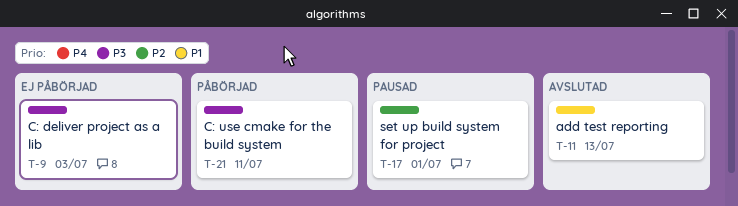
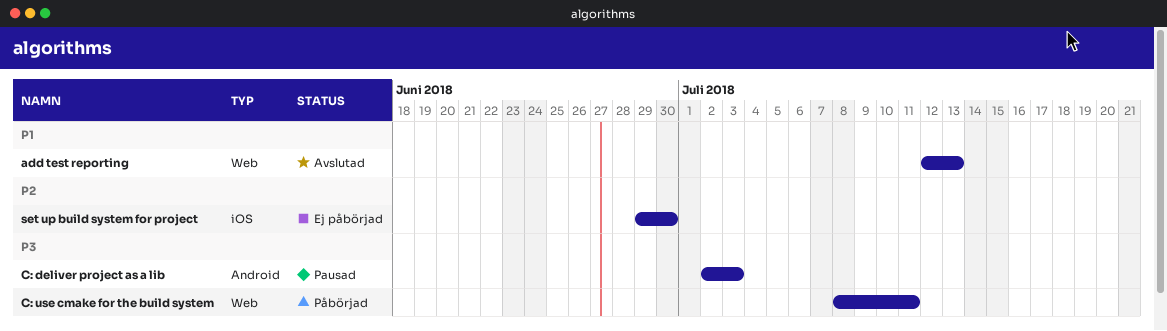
C: deliver project as a lib, status: Ej påbörjad -> Pausad
set up build system for project, status: Pausad -> Ej påbörjad
set up build system for project, due: Jul 1 -> Jun 30

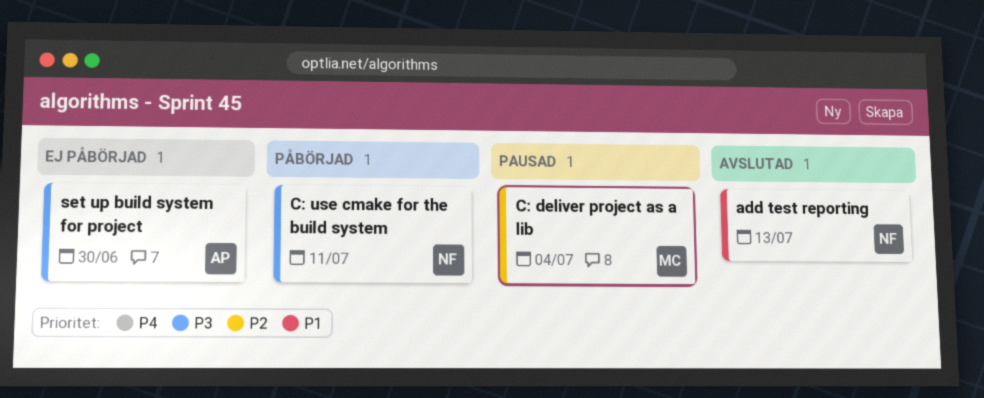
C: deliver project as a lib, priority: P3 -> P2
C: deliver project as a lib, due: Jul 3 -> Jul 4
set up build system for project, priority: P2 -> P3

